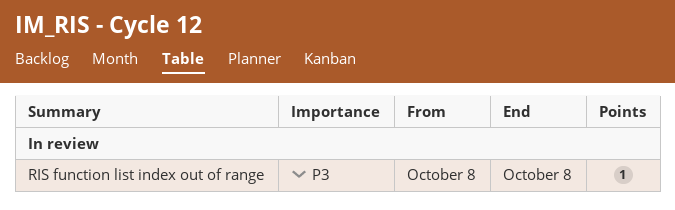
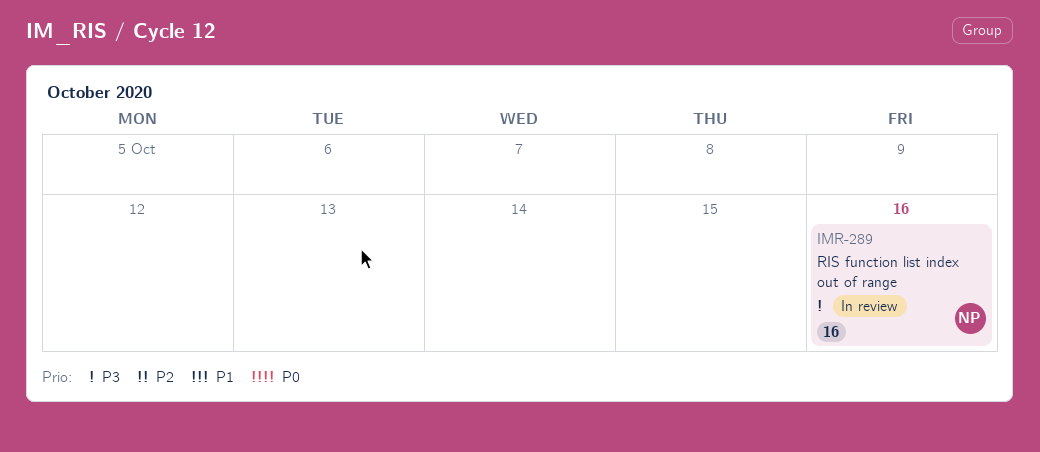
RIS function list index out of range, estimate: 1 -> 16
RIS function list index out of range, due: Oct 8 -> Oct 16

